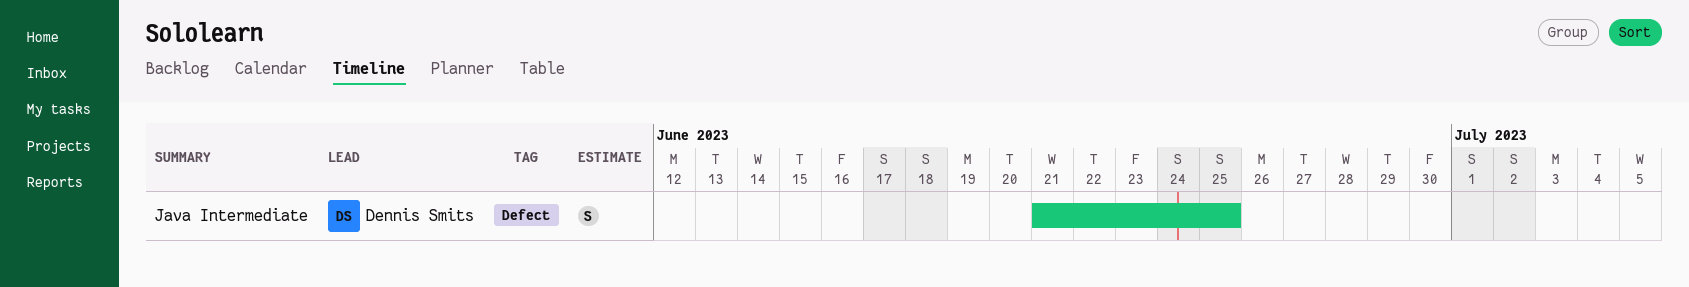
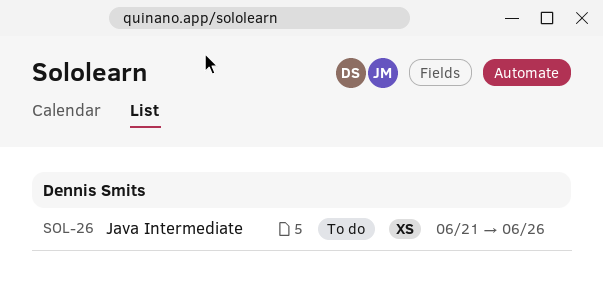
Java Intermediate, estimate: S -> XS
Java Intermediate, due: Jun 25 -> Jun 26

